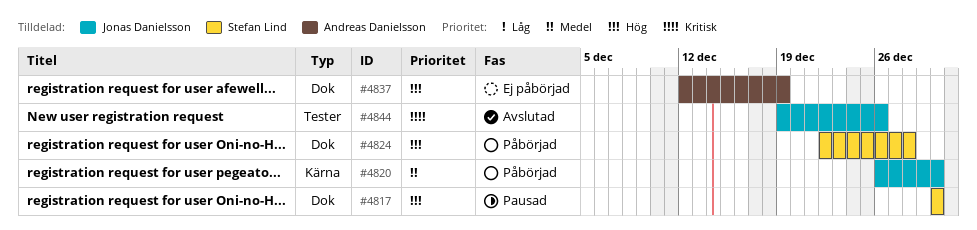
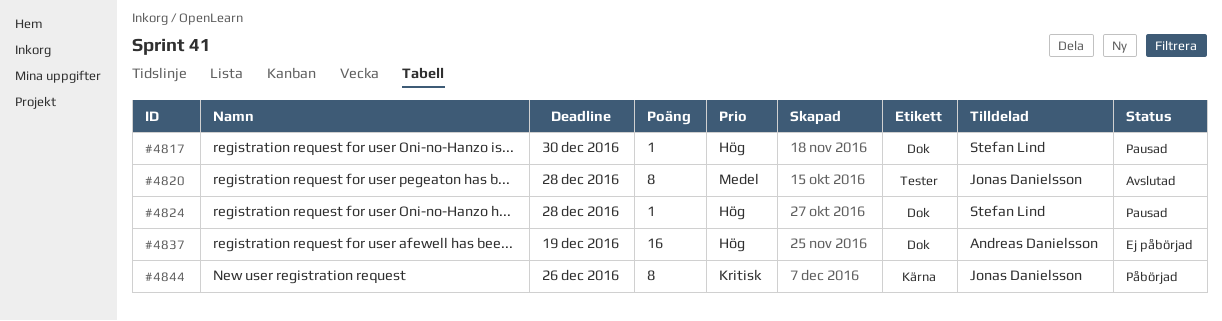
#4820, status: Påbörjad -> Avslutad
#4820, label: Kärna -> Tester
#4820, due: Dec 30 -> Dec 28
#4824, status: Påbörjad -> Pausad
#4844, status: Avslutad -> Påbörjad
#4844, label: Tester -> Kärna

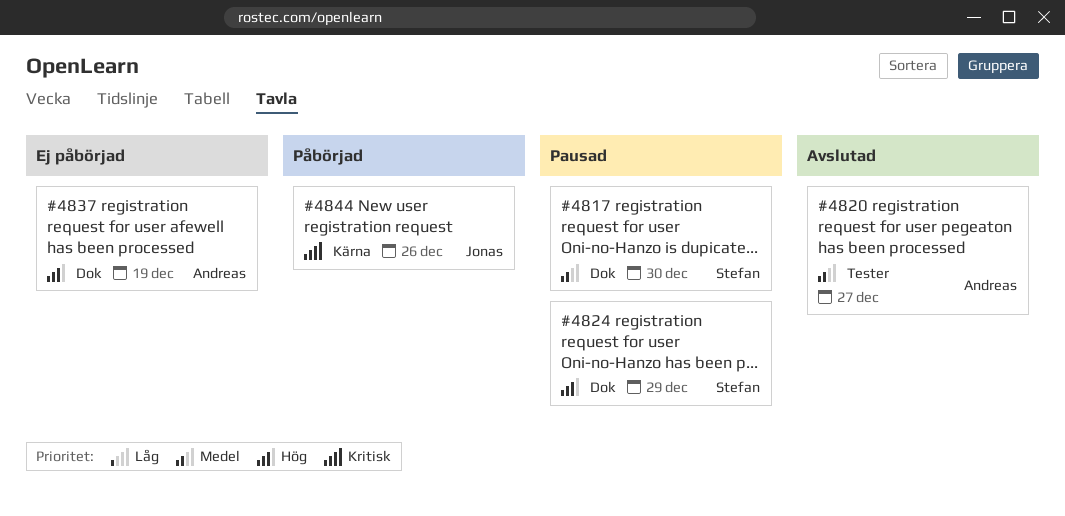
#4817, priority: Hög -> Medel
#4820, owner: Jonas Danielsson -> Andreas Danielsson
#4820, due: Dec 28 -> Dec 27
#4824, due: Dec 28 -> Dec 29

